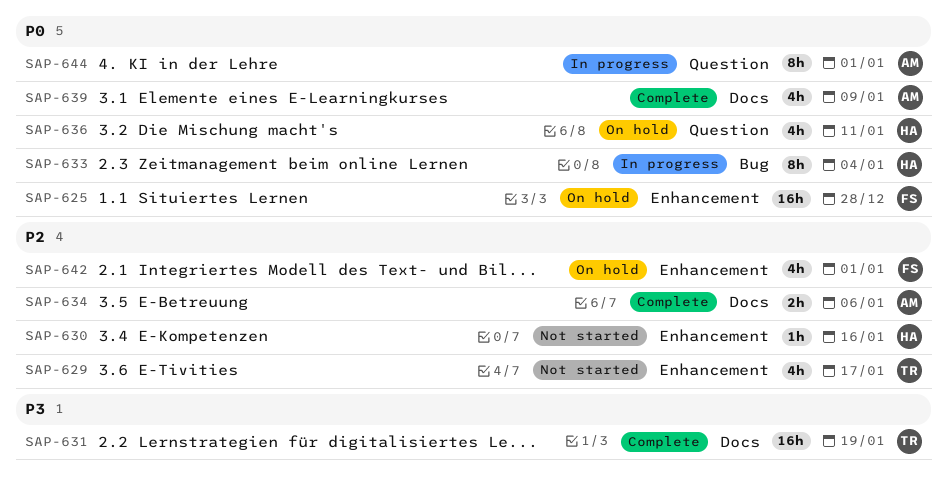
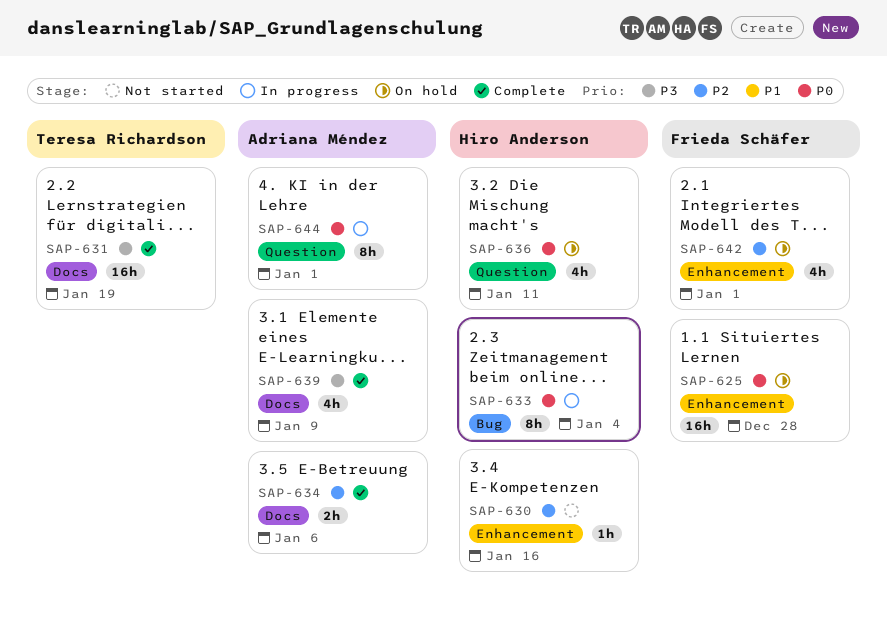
SAP-629: present -> none
SAP-639, priority: P0 -> P3

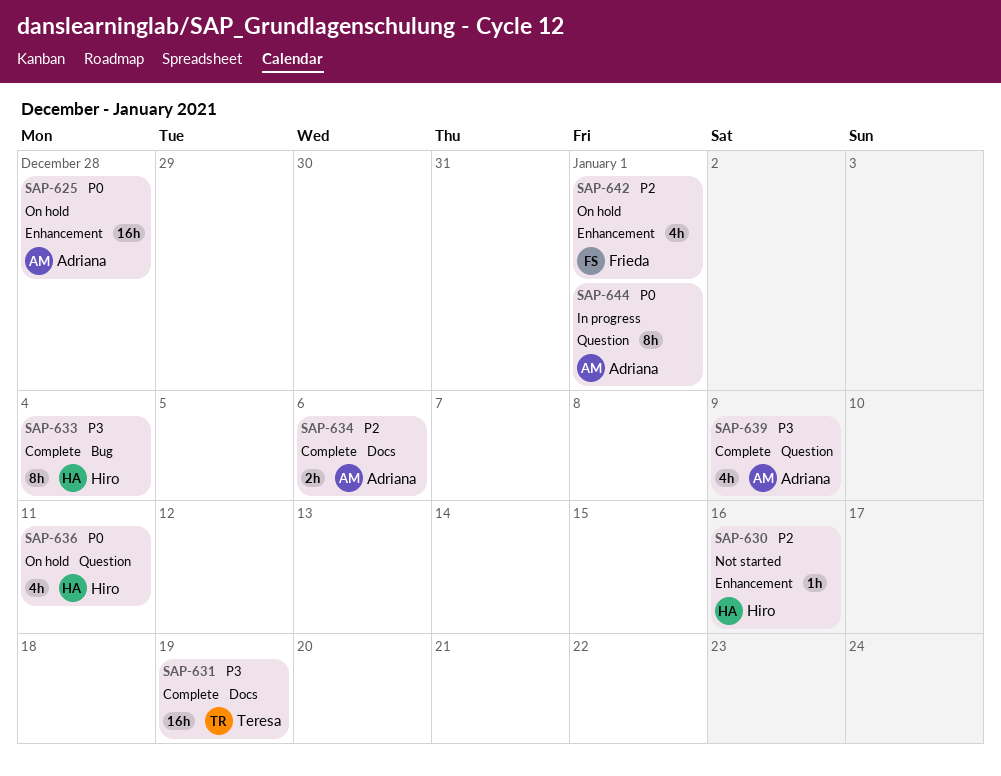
SAP-625, owner: Frieda Schäfer -> Adriana Méndez
SAP-633, status: In progress -> Complete
SAP-633, priority: P0 -> P3
SAP-639, label: Docs -> Question

